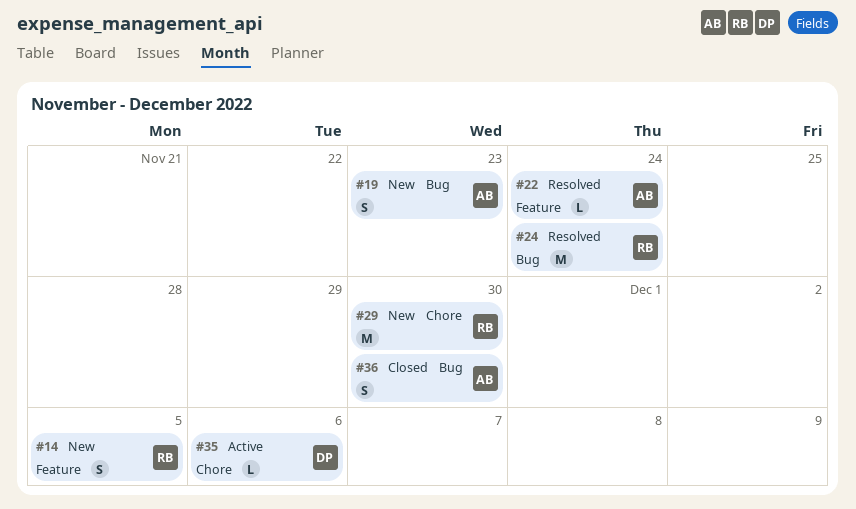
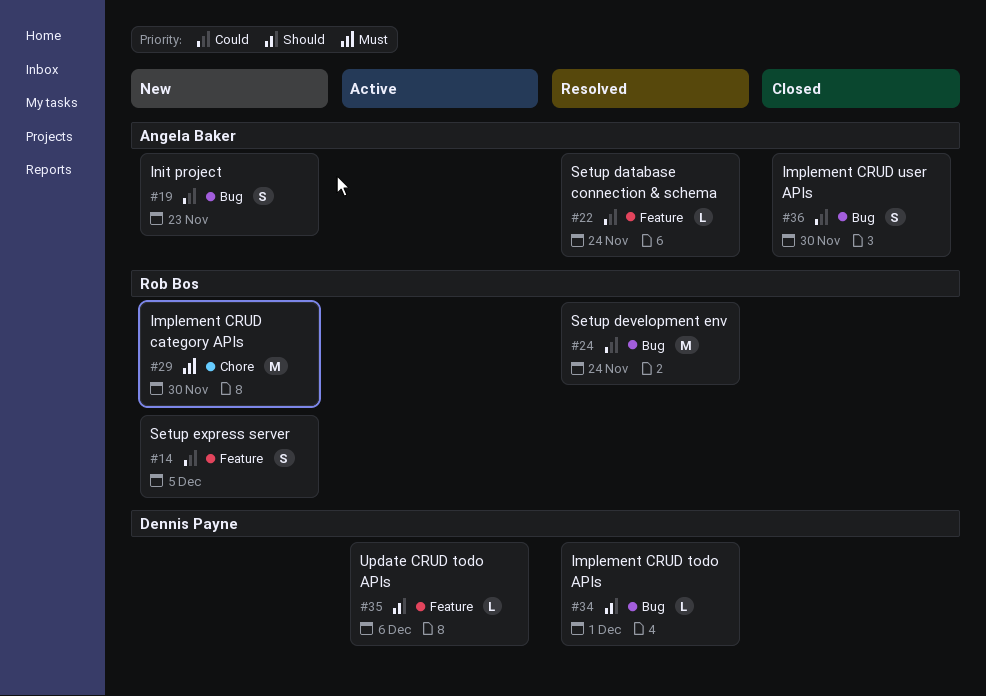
#34: none -> present
#35, label: Chore -> Feature

